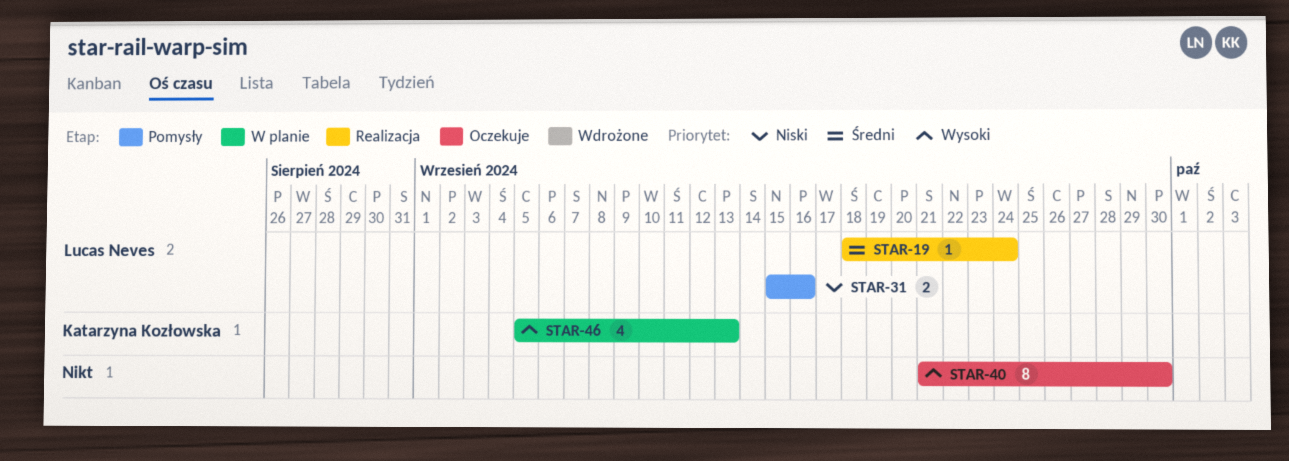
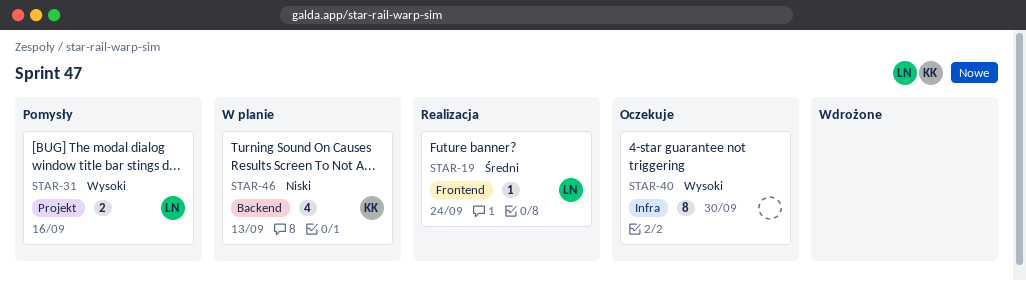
STAR-31, priority: Niski -> Wysoki
STAR-46, priority: Wysoki -> Niski

